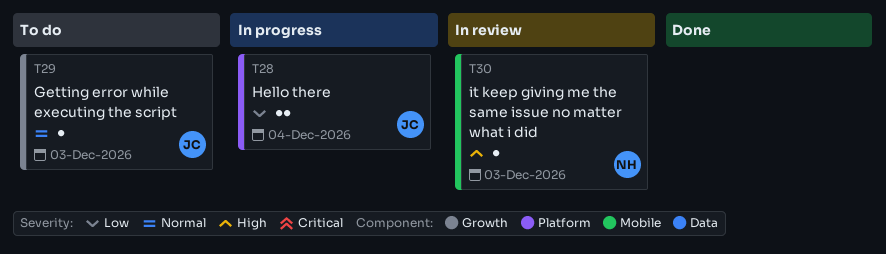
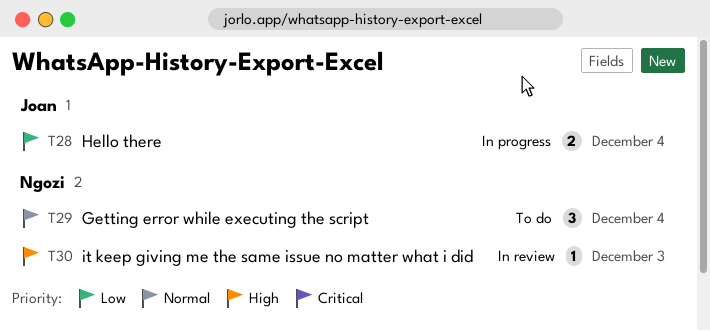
T29, owner: Joan -> Ngozi
T29, estimate: 1 -> 3
T29, due: Dec 3 -> Dec 4

